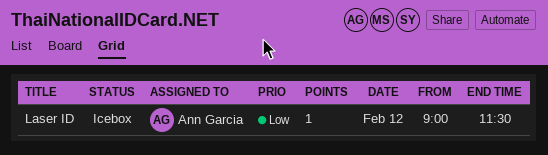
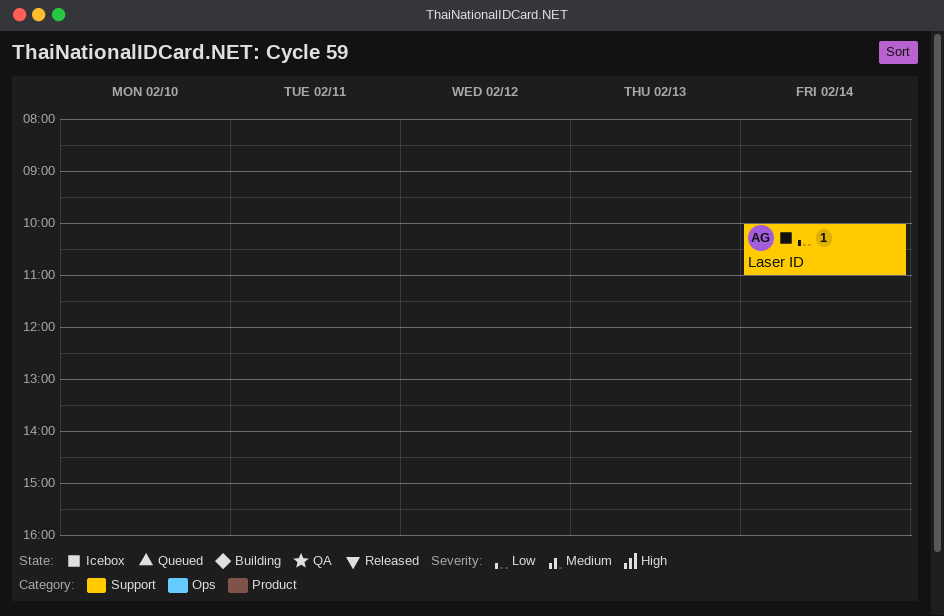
Laser ID, day: Feb 12 -> Feb 14
Laser ID, begins: 09:00 -> 10:00
Laser ID, ends: 11:30 -> 11:00

